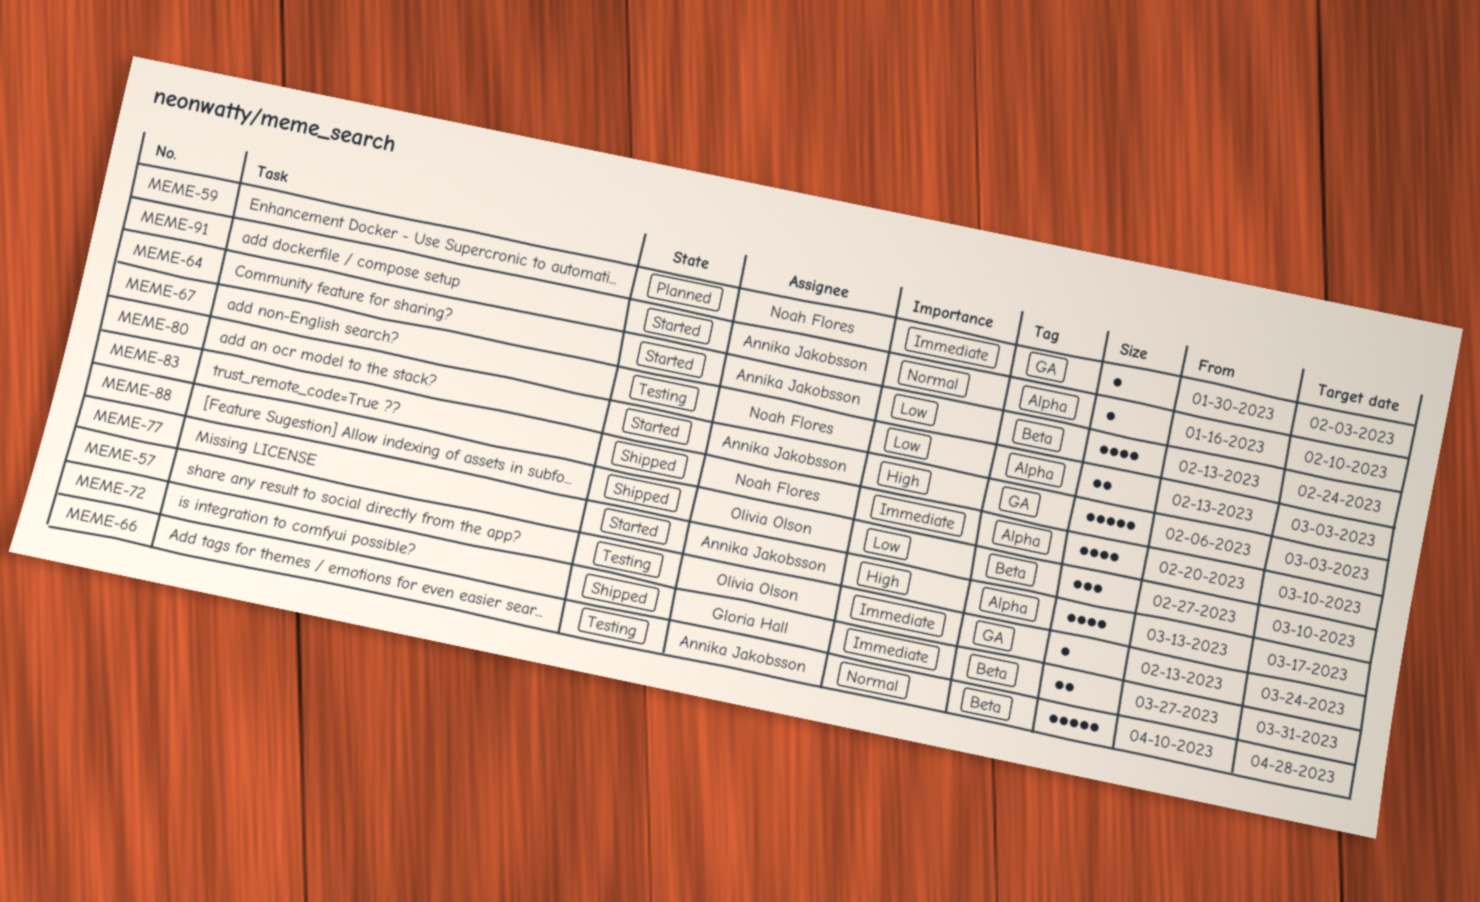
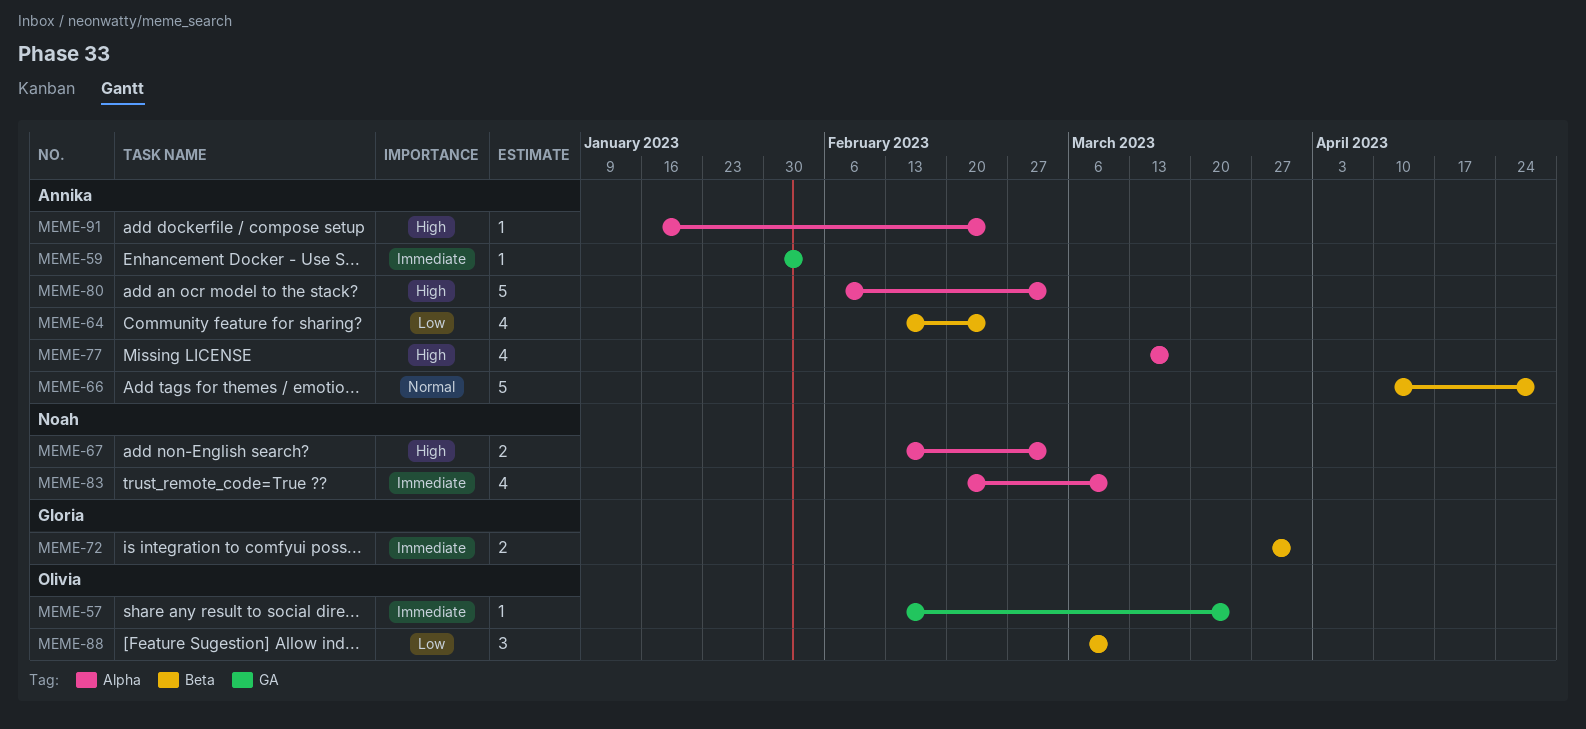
MEME-59, owner: Noah Flores -> Annika Jakobsson
MEME-67, priority: Low -> High
MEME-80, label: GA -> Alpha
MEME-88, start: Feb 27 -> Mar 6
MEME-91, priority: Normal -> High
MEME-91, due: Feb 10 -> Feb 24

